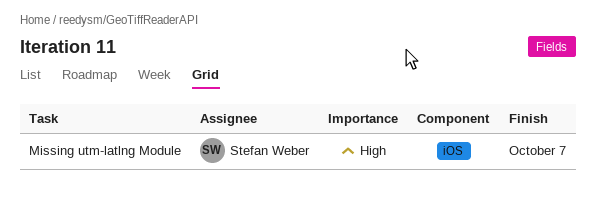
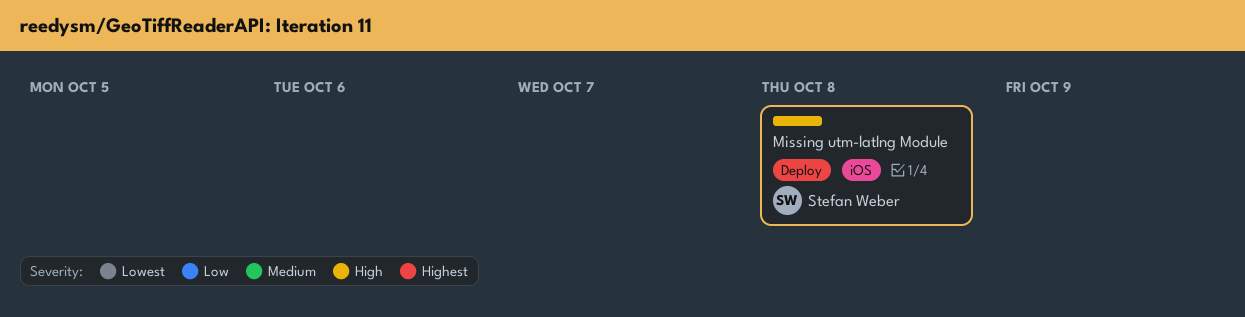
Missing utm-latlng Module, due: Oct 7 -> Oct 8

